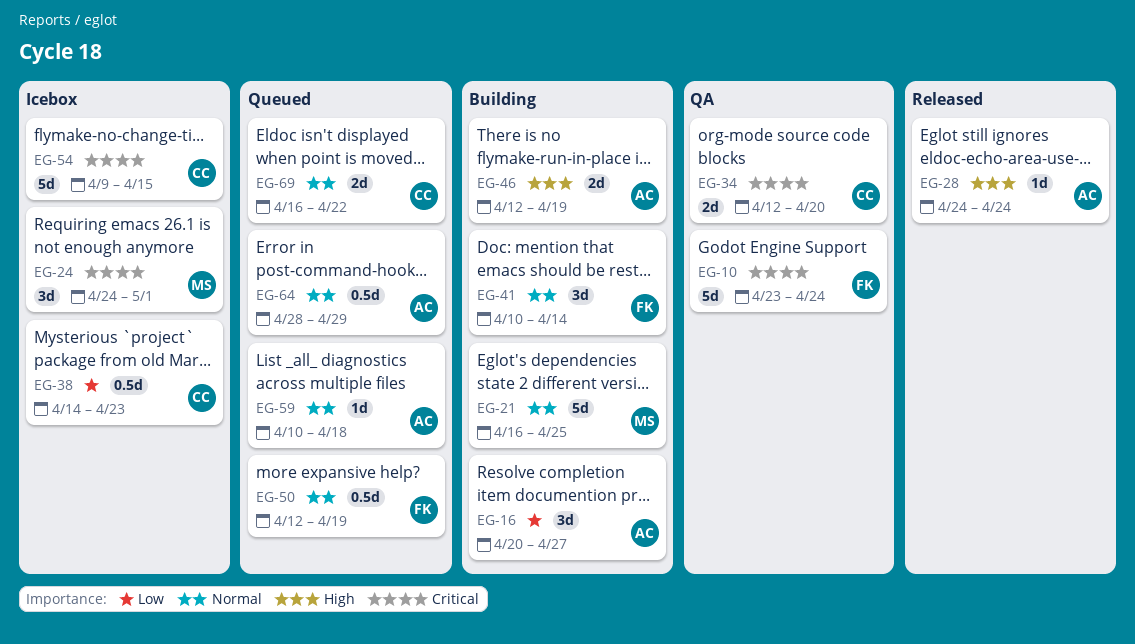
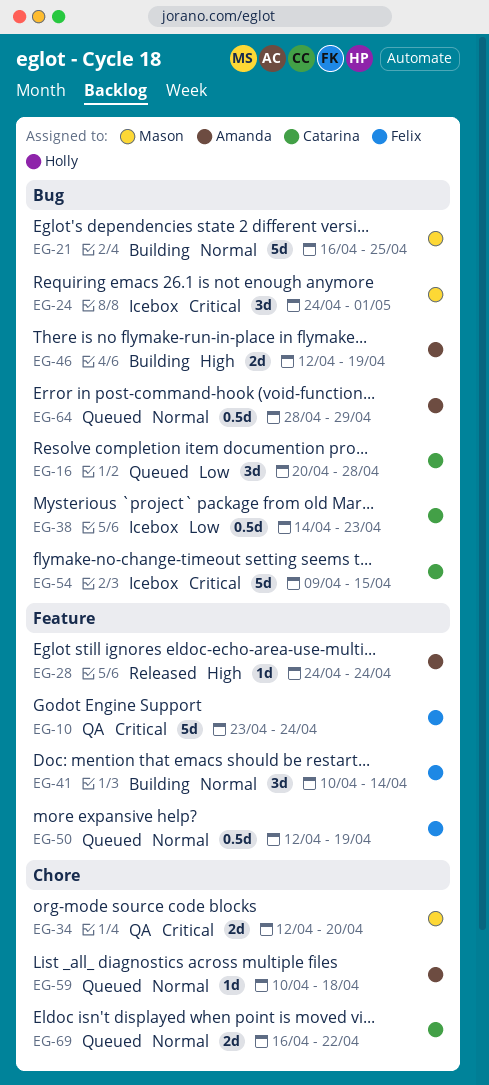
EG-16, status: Building -> Queued
EG-16, owner: Amanda -> Catarina
EG-16, due: Apr 27 -> Apr 28
EG-34, owner: Catarina -> Mason

